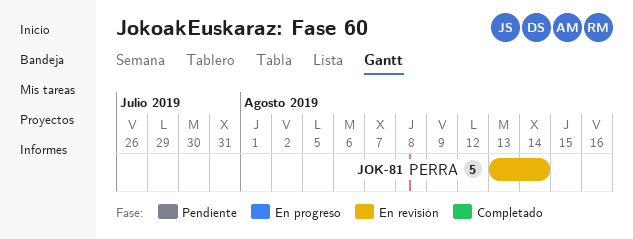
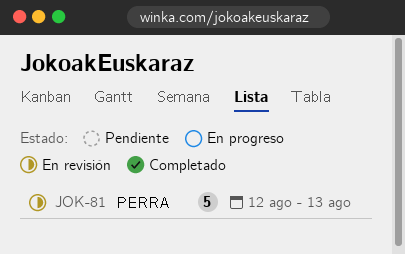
JOK-81, start: Aug 13 -> Aug 12
JOK-81, due: Aug 14 -> Aug 13

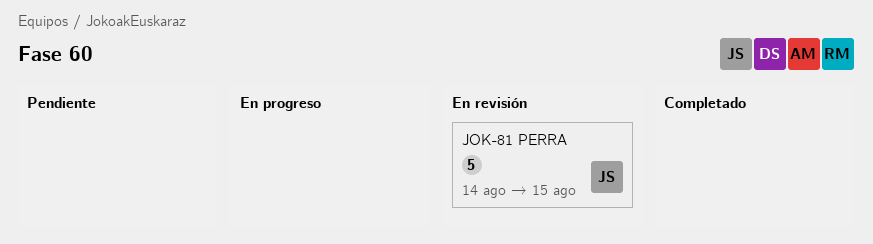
JOK-81, start: Aug 12 -> Aug 14
JOK-81, due: Aug 13 -> Aug 15

